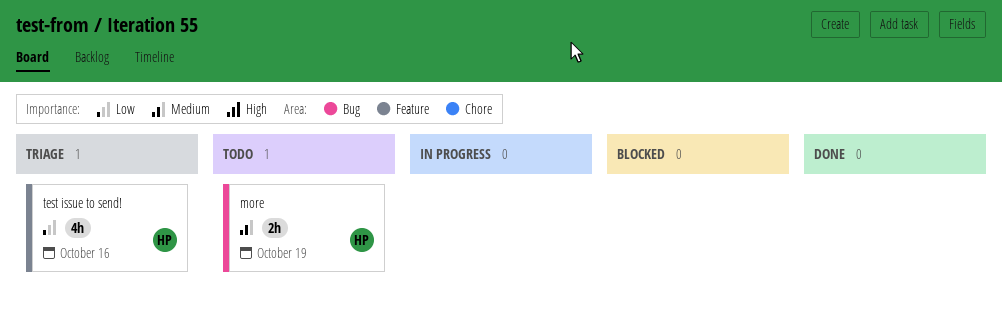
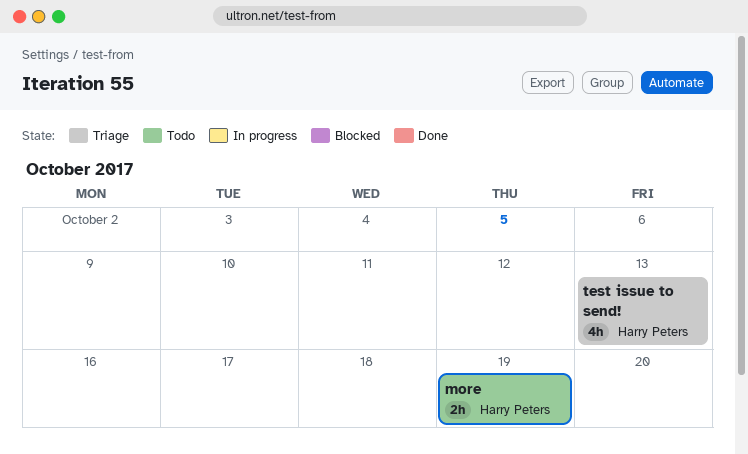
test issue to send!, due: Oct 16 -> Oct 13

